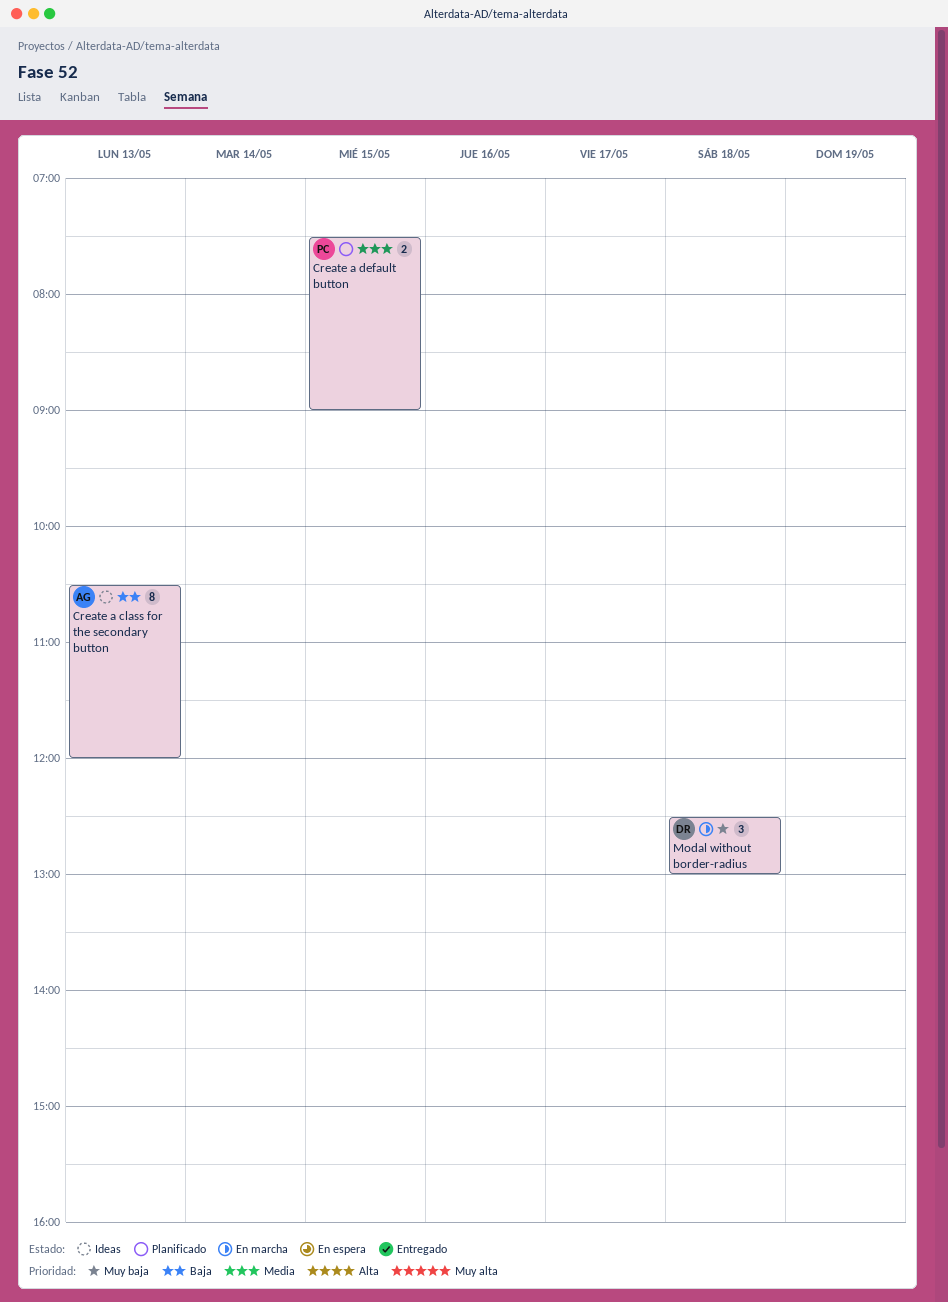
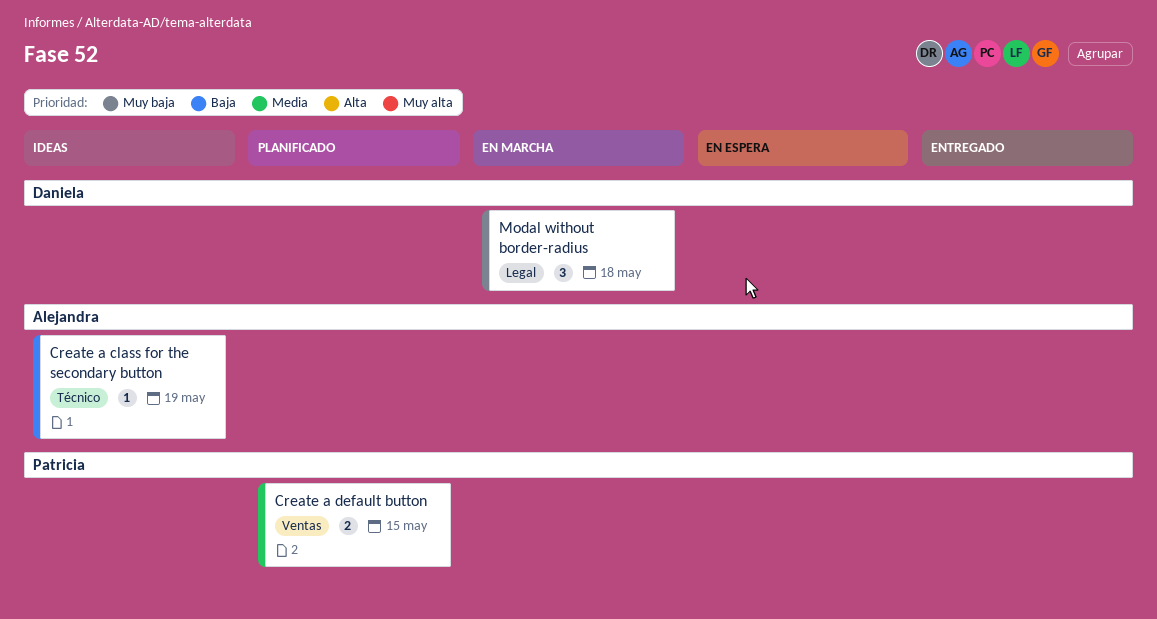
Create a class for the secondary button, estimate: 8 -> 1
Create a class for the secondary button, day: May 13 -> May 19

